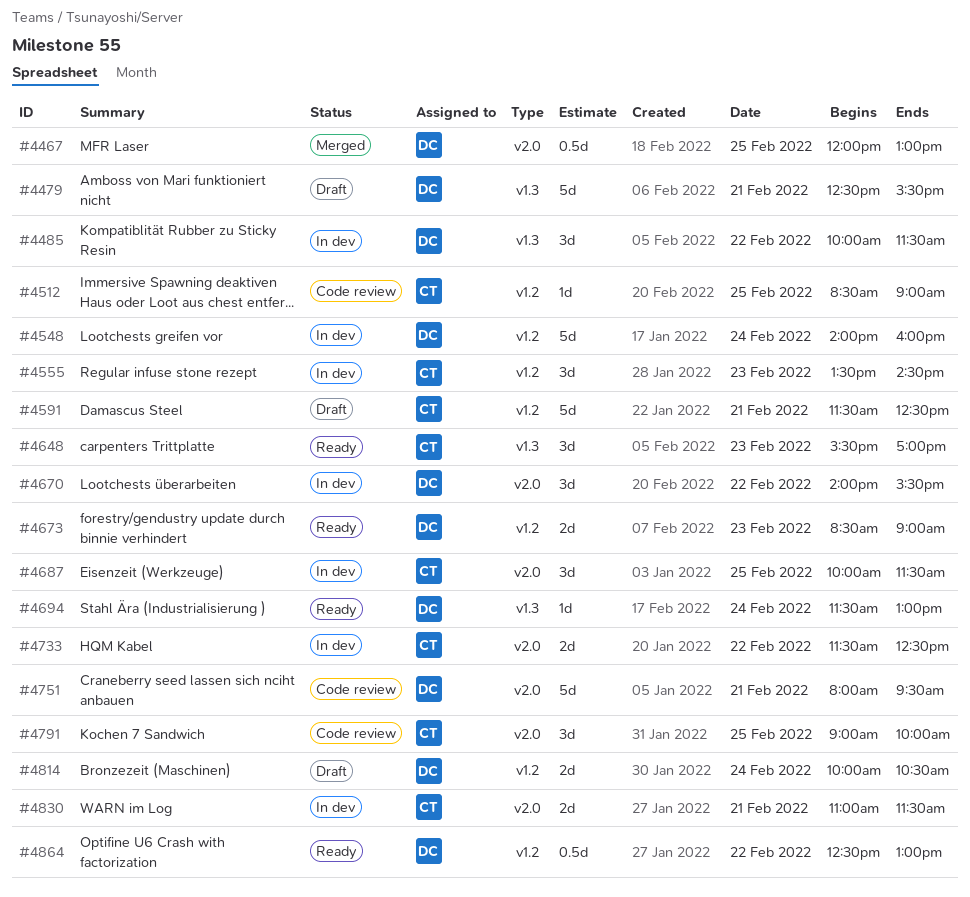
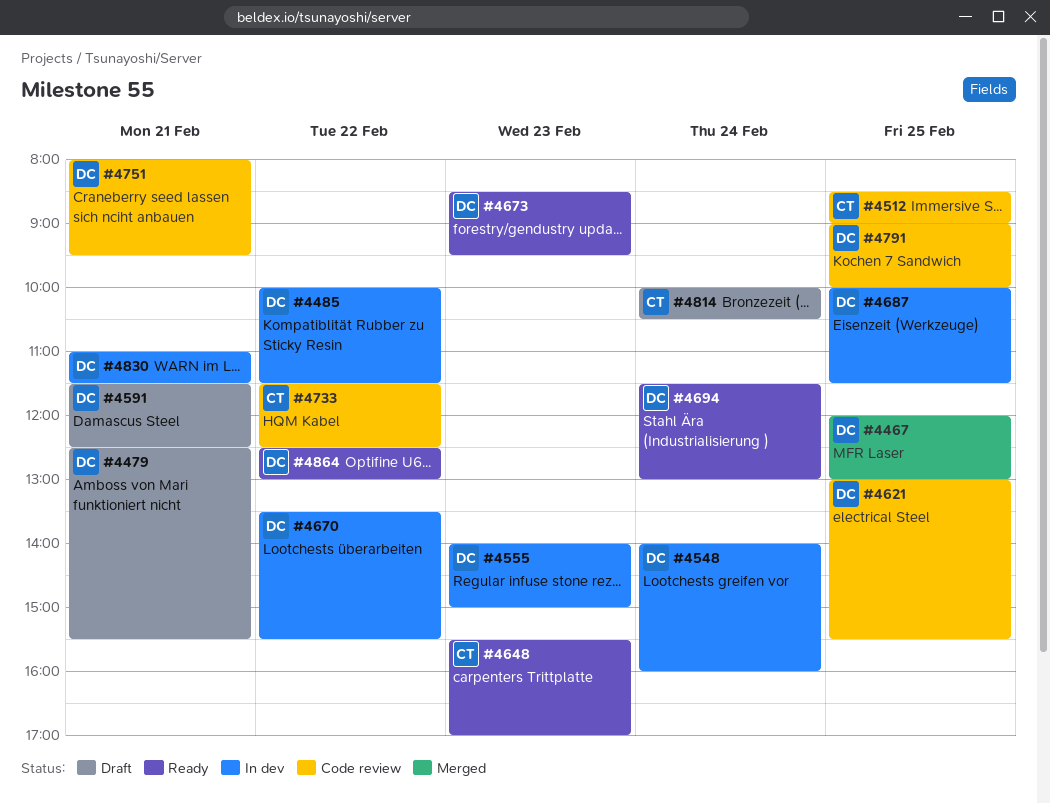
#4555, owner: CT -> DC
#4555, begins: 13:30 -> 14:00
#4555, ends: 14:30 -> 15:00
#4591, owner: CT -> DC
#4621: none -> present
#4670, begins: 14:00 -> 13:30
#4673, ends: 09:00 -> 09:30
#4687, owner: CT -> DC
#4733, status: In dev -> Code review
#4791, owner: CT -> DC
#4814, owner: DC -> CT
#4830, owner: CT -> DC

